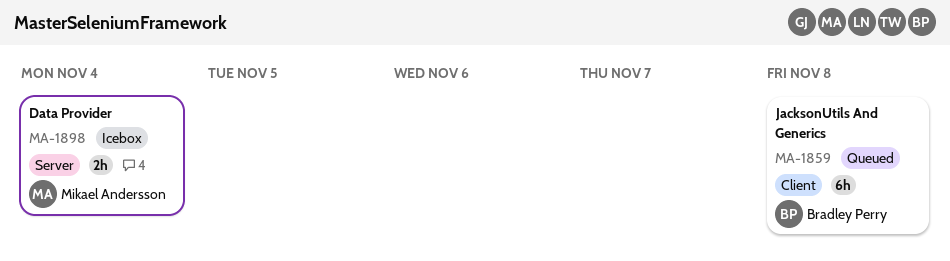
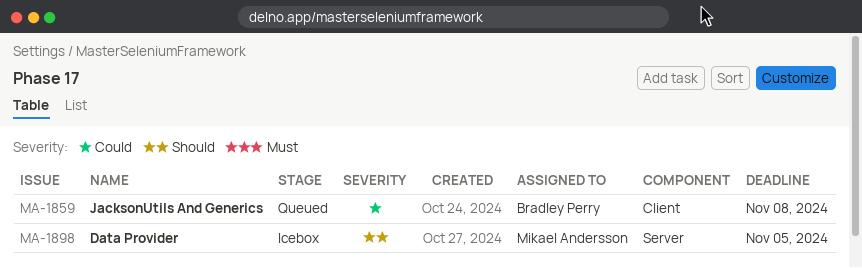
MA-1898, due: Nov 4 -> Nov 5

